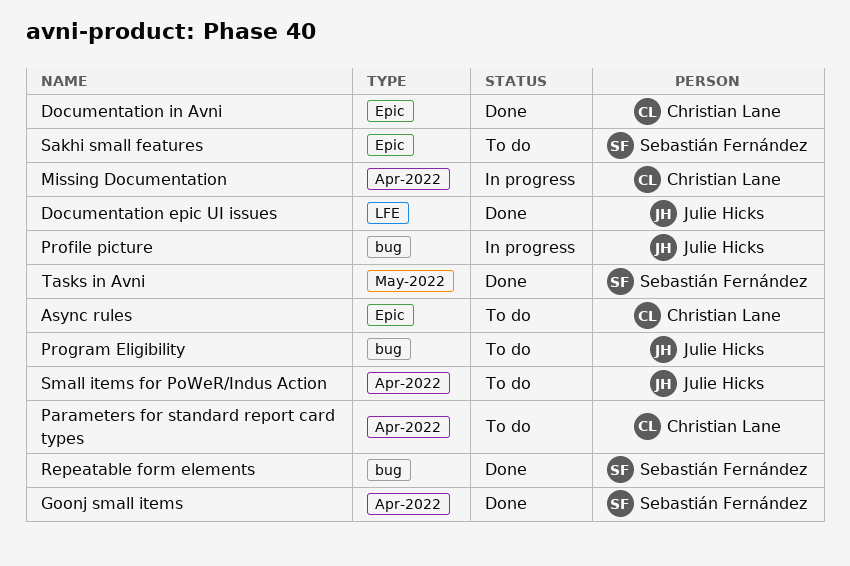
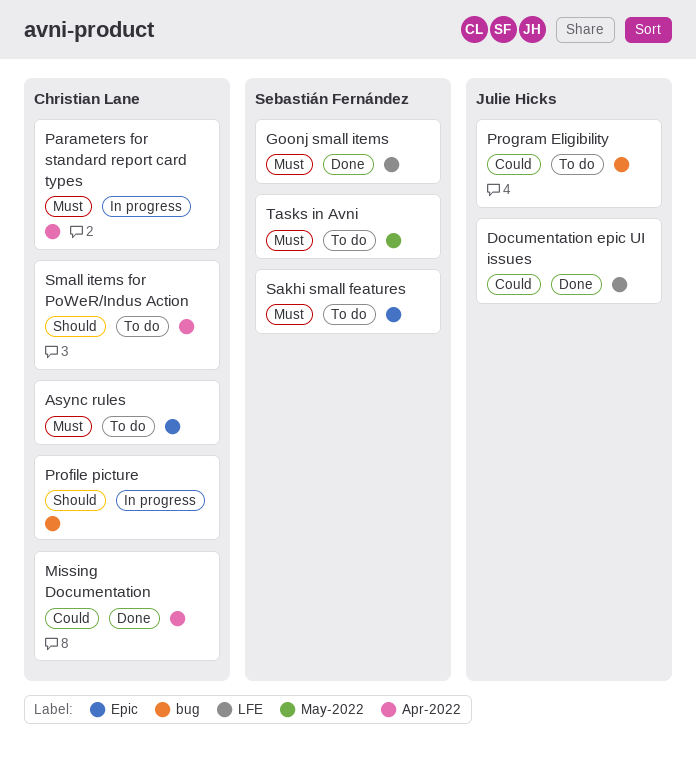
Documentation in Avni: present -> none
Goonj small items, label: Apr-2022 -> LFE
Missing Documentation, status: In progress -> Done
Parameters for standard report card types, status: To do -> In progress
Profile picture, owner: Julie Hicks -> Christian Lane
Repeatable form elements: present -> none
Small items for PoWeR/Indus Action, owner: Julie Hicks -> Christian Lane
Tasks in Avni, status: Done -> To do

